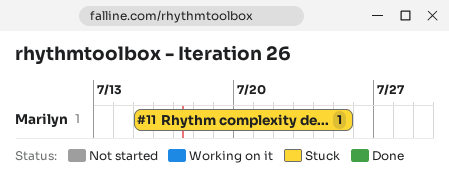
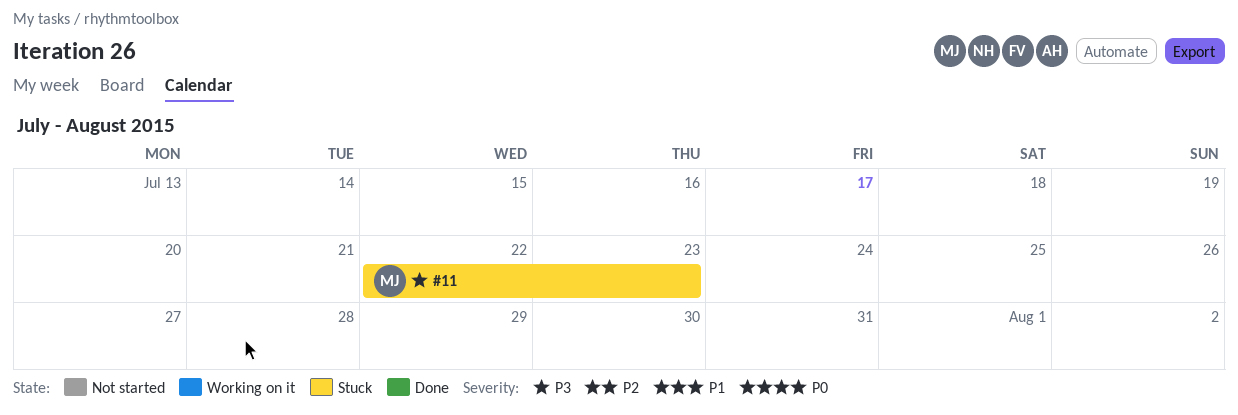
#11, start: Jul 15 -> Jul 22
#11, due: Jul 25 -> Jul 23

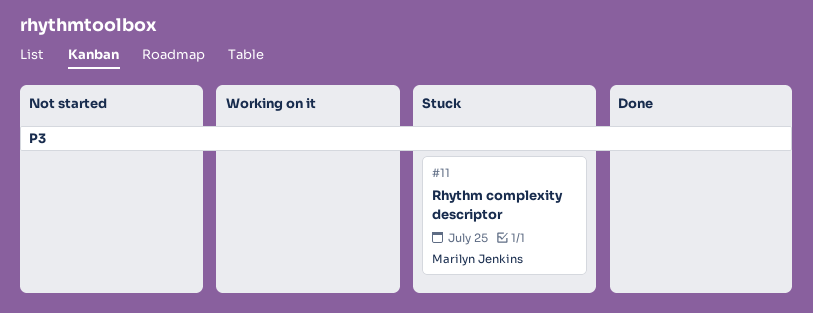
#11, due: Jul 23 -> Jul 25

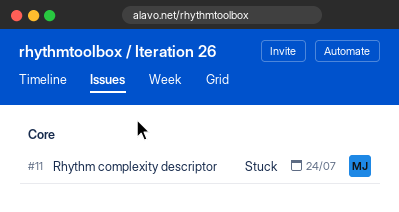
#11, due: Jul 25 -> Jul 24

